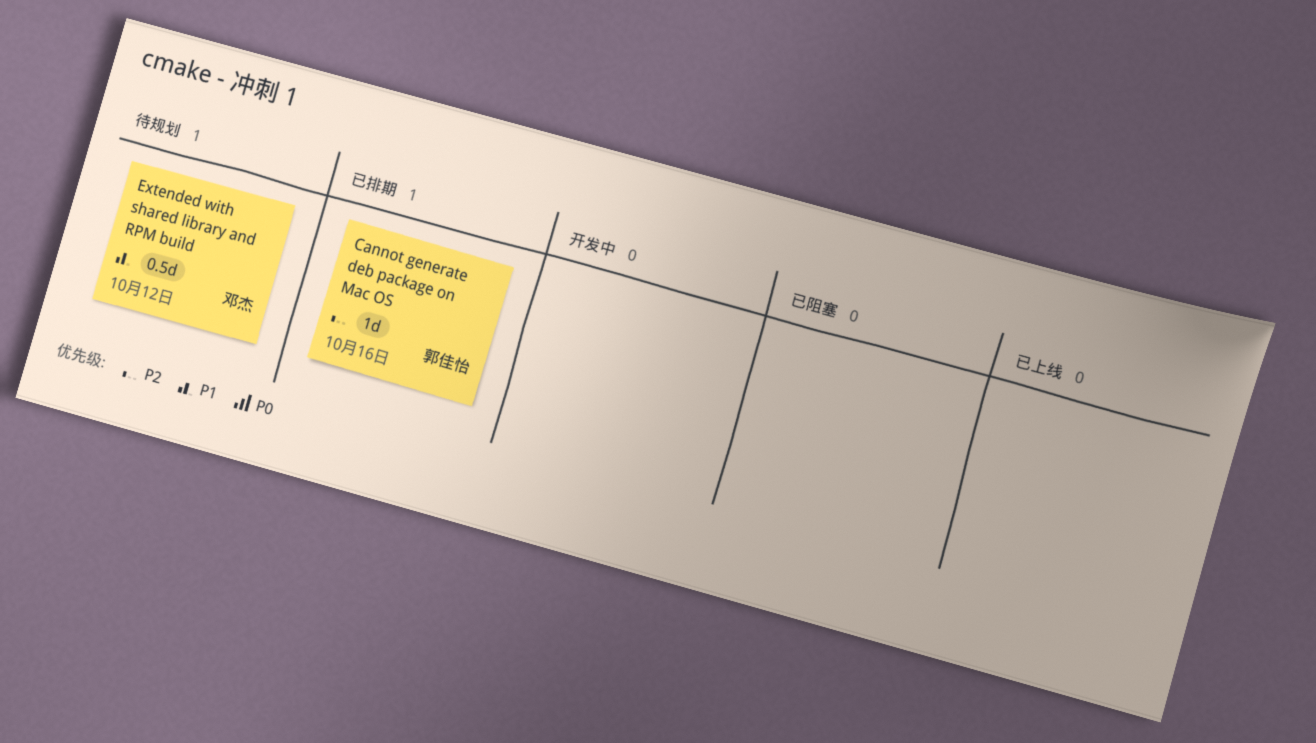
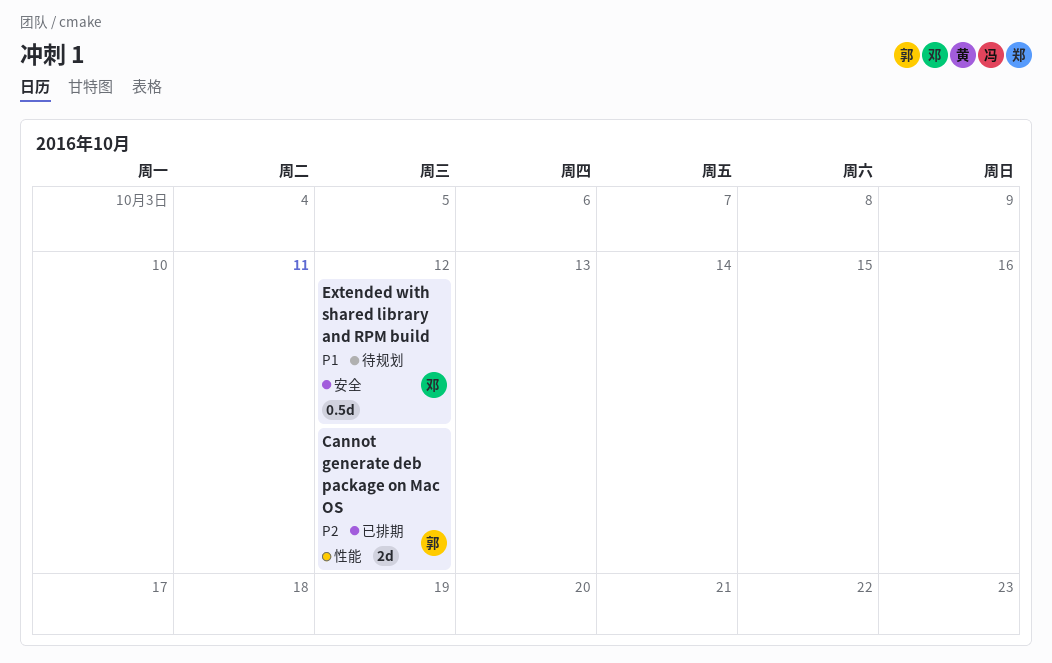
Cannot generate deb package on Mac OS, estimate: 1d -> 2d
Cannot generate deb package on Mac OS, due: Oct 16 -> Oct 12

